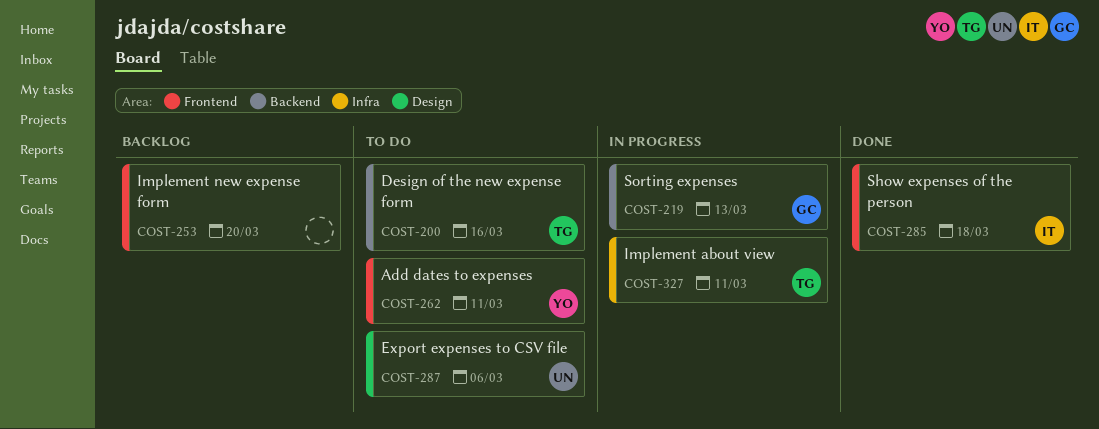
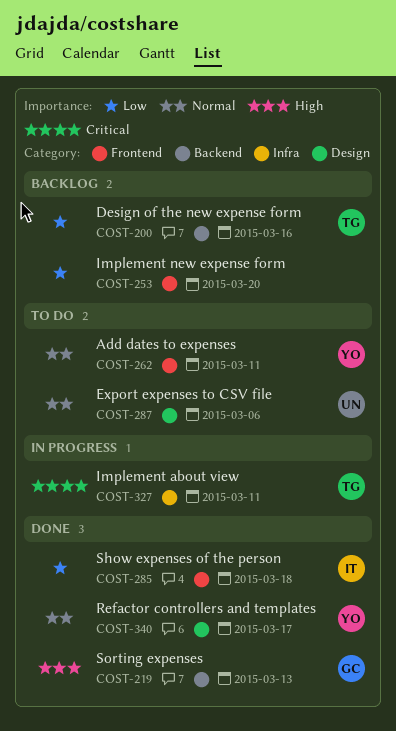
COST-200, status: To do -> Backlog
COST-219, status: In progress -> Done
COST-340: none -> present

